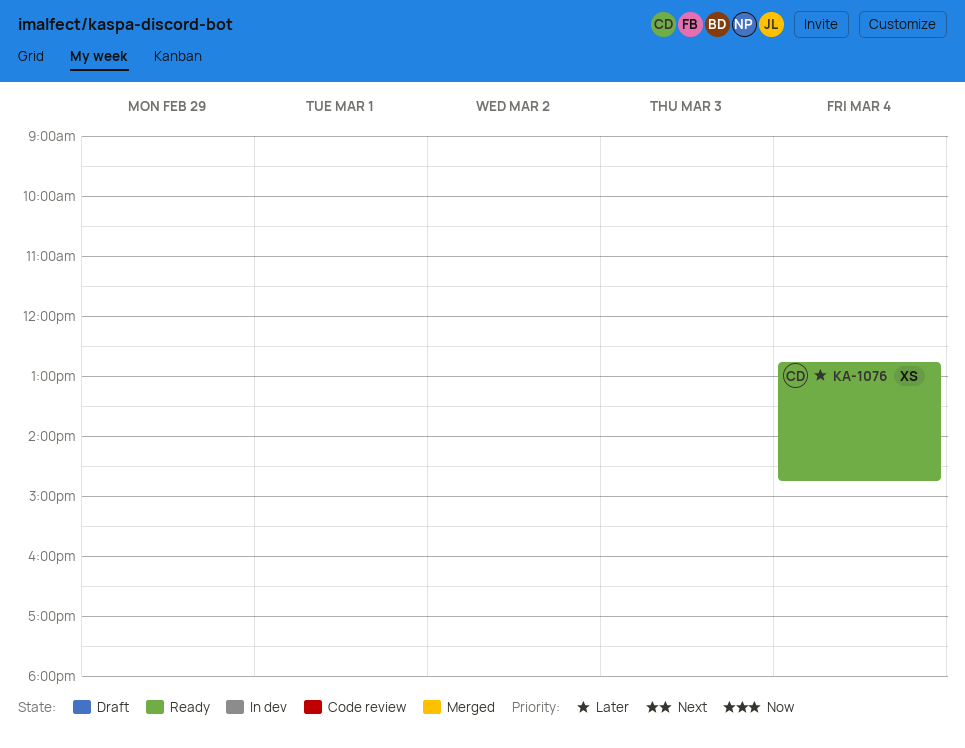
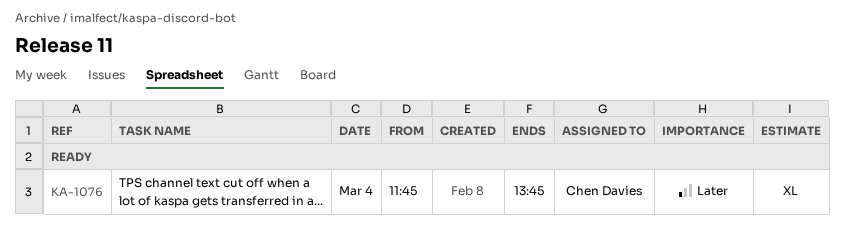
KA-1076, estimate: XS -> XL
KA-1076, begins: 12:45 -> 11:45
KA-1076, ends: 14:45 -> 13:45

